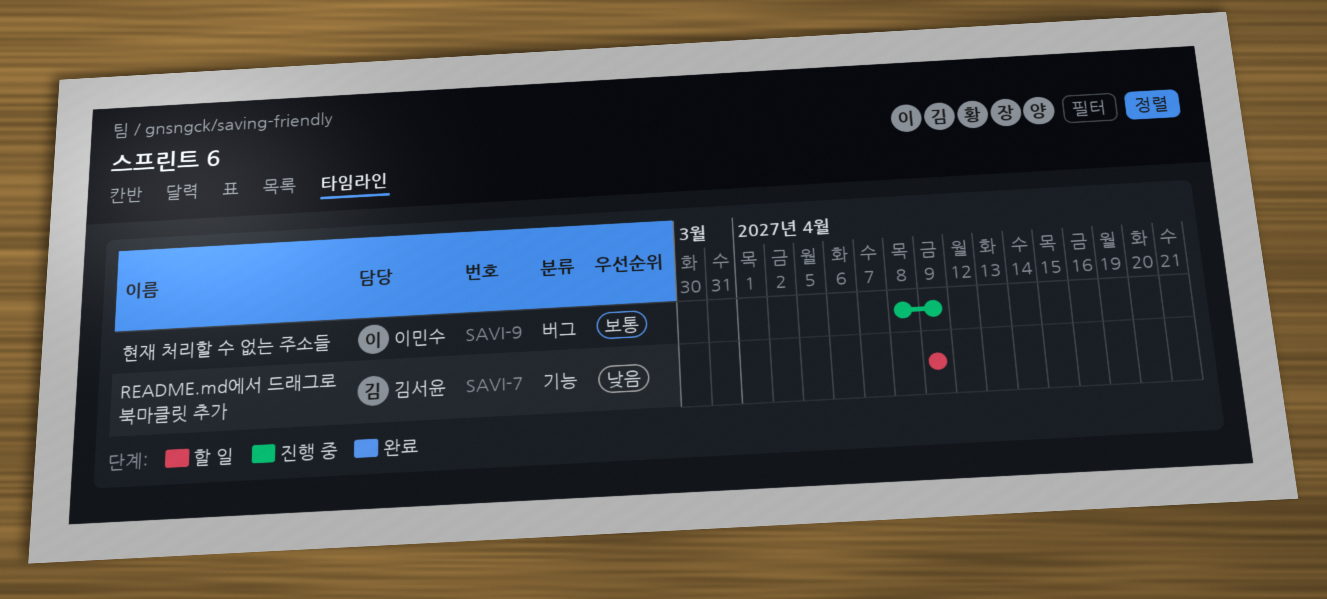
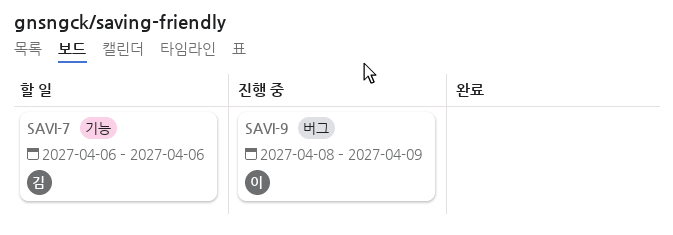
SAVI-7, start: Apr 9 -> Apr 6
SAVI-7, due: Apr 9 -> Apr 6

